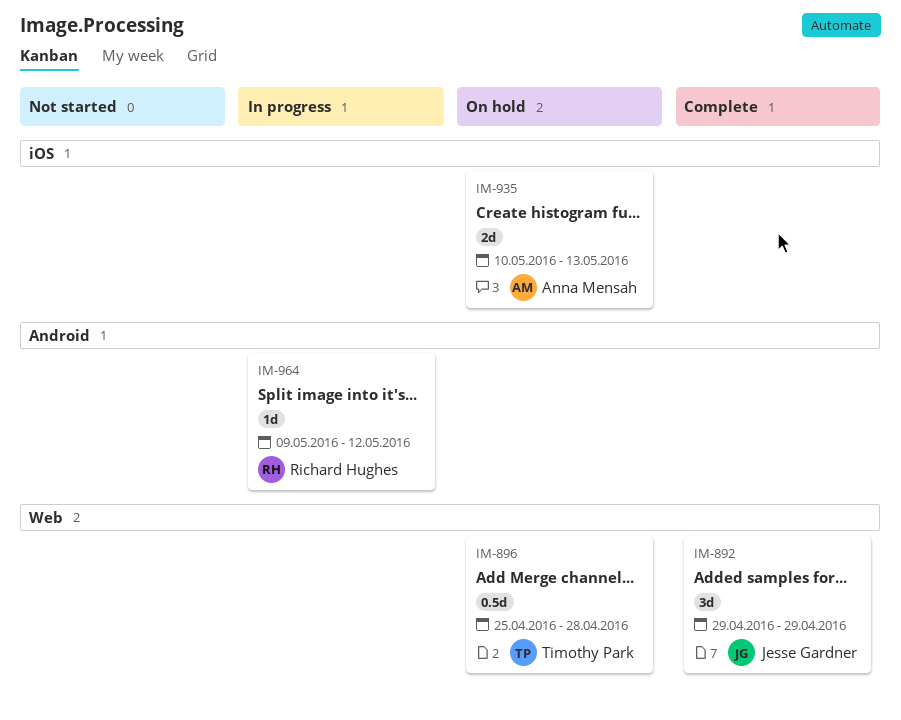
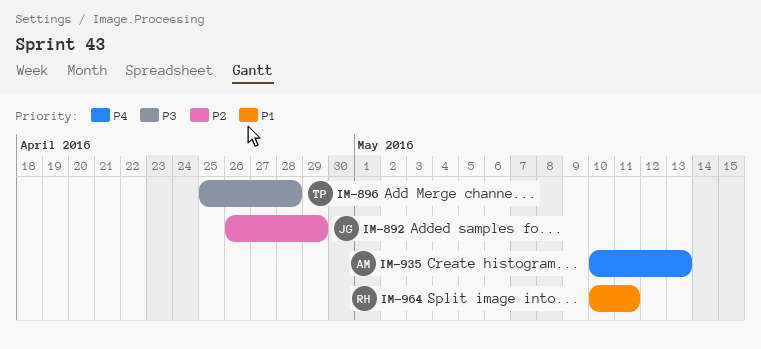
IM-892, start: Apr 29 -> Apr 26
IM-964, start: May 9 -> May 10
IM-964, due: May 12 -> May 11

